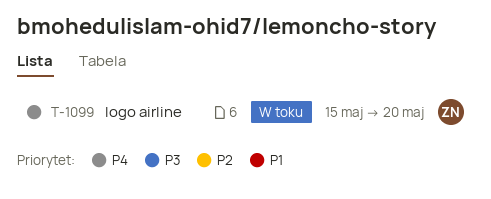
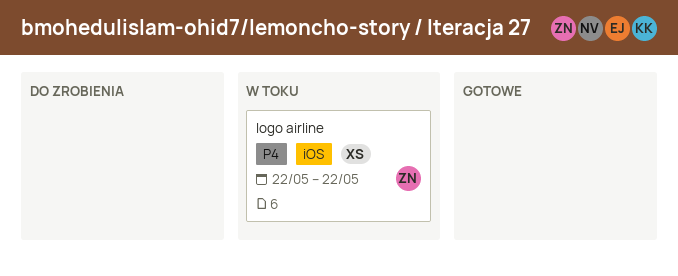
logo airline, start: May 15 -> May 22
logo airline, due: May 20 -> May 22

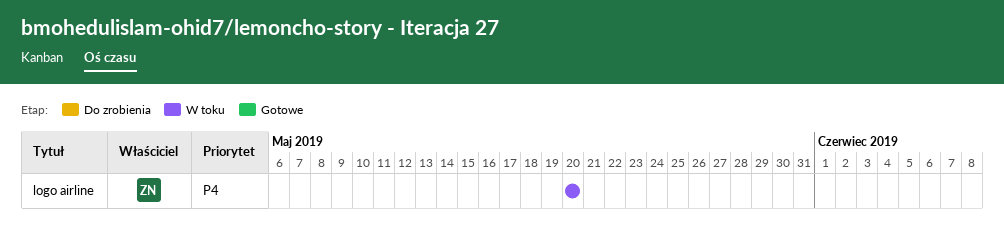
logo airline, start: May 22 -> May 20
logo airline, due: May 22 -> May 20

